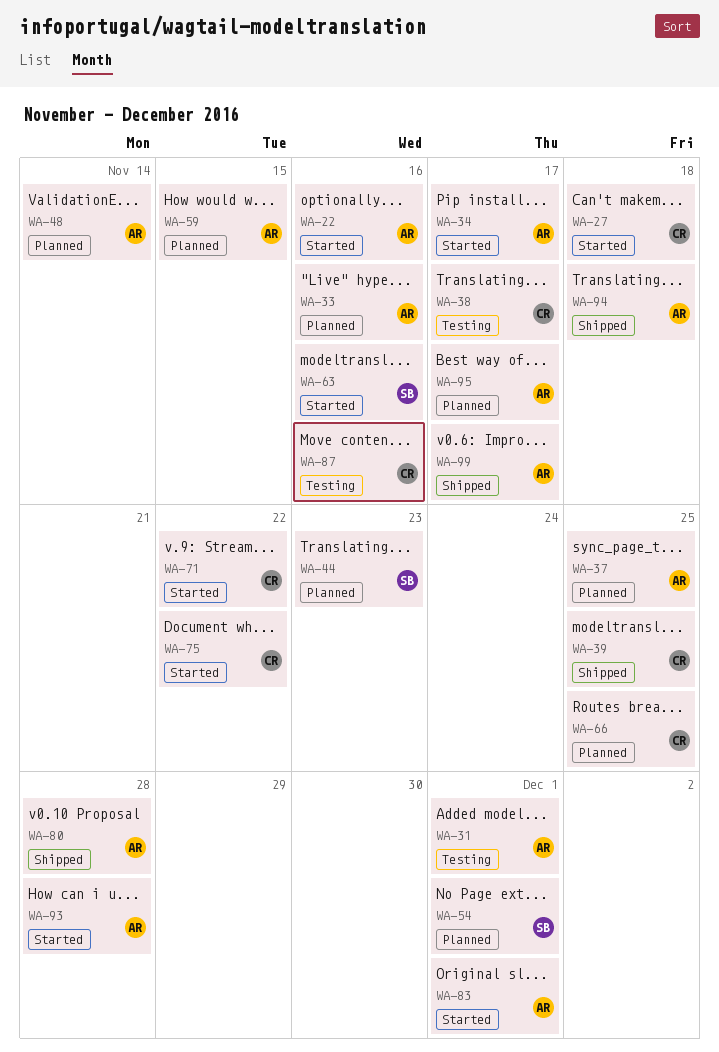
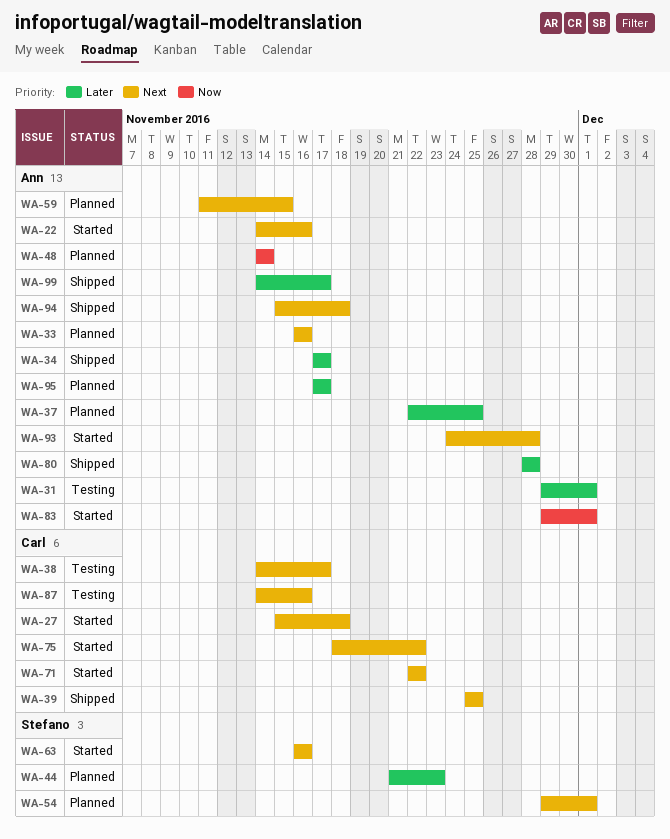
WA-34, status: Started -> Shipped
WA-66: present -> none

